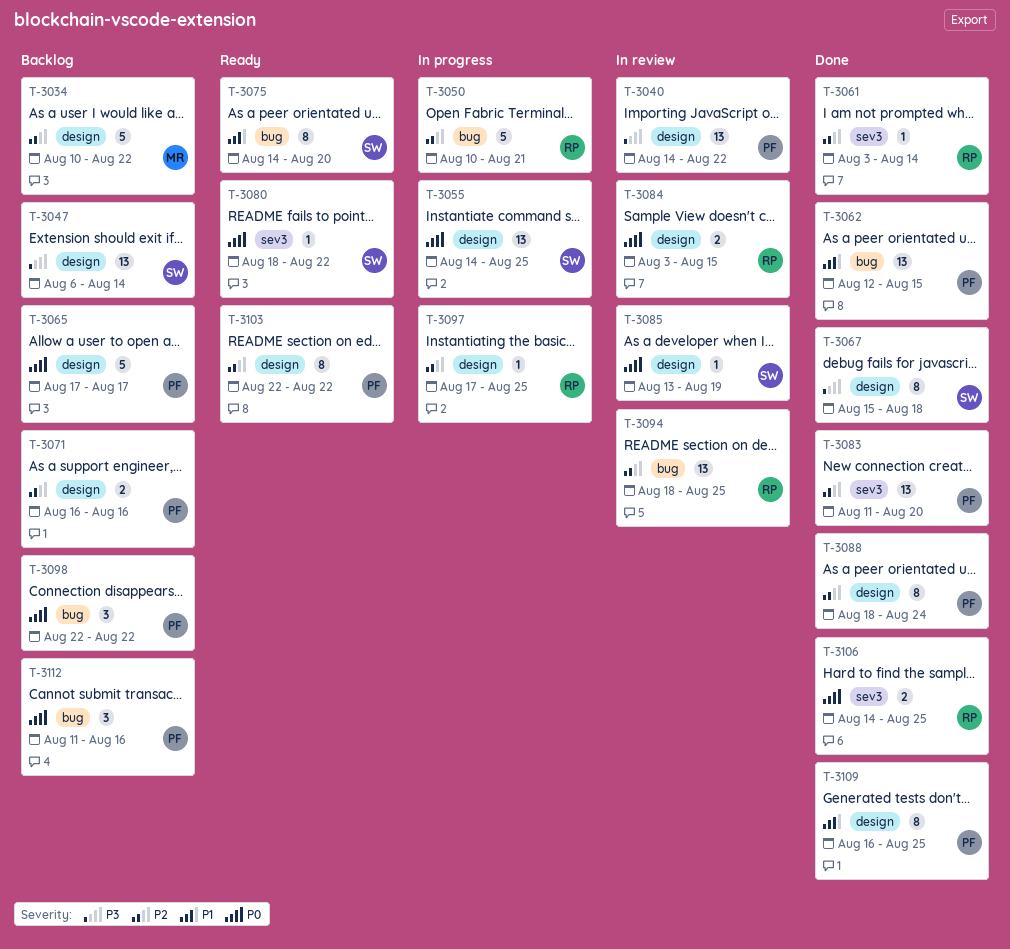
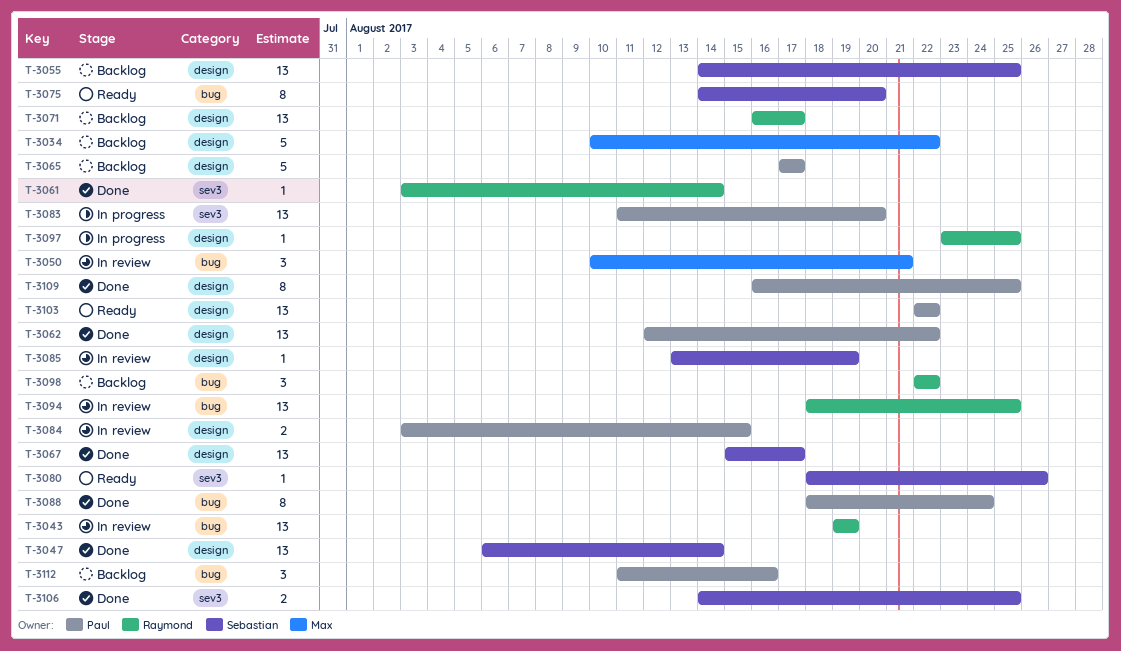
T-3040: present -> none
T-3043: none -> present
T-3047, status: Backlog -> Done
T-3050, status: In progress -> In review
T-3050, owner: Raymond -> Max
T-3050, estimate: 5 -> 3
T-3055, status: In progress -> Backlog
T-3062, label: bug -> design
T-3062, due: Aug 15 -> Aug 22
T-3067, estimate: 8 -> 13
T-3067, due: Aug 18 -> Aug 17
T-3071, owner: Paul -> Raymond
T-3071, estimate: 2 -> 13
T-3071, due: Aug 16 -> Aug 17
T-3080, due: Aug 22 -> Aug 26
T-3083, status: Done -> In progress
T-3084, owner: Raymond -> Paul
T-3088, label: design -> bug
T-3097, start: Aug 17 -> Aug 23
T-3098, owner: Paul -> Raymond
T-3103, estimate: 8 -> 13
T-3106, owner: Raymond -> Sebastian

